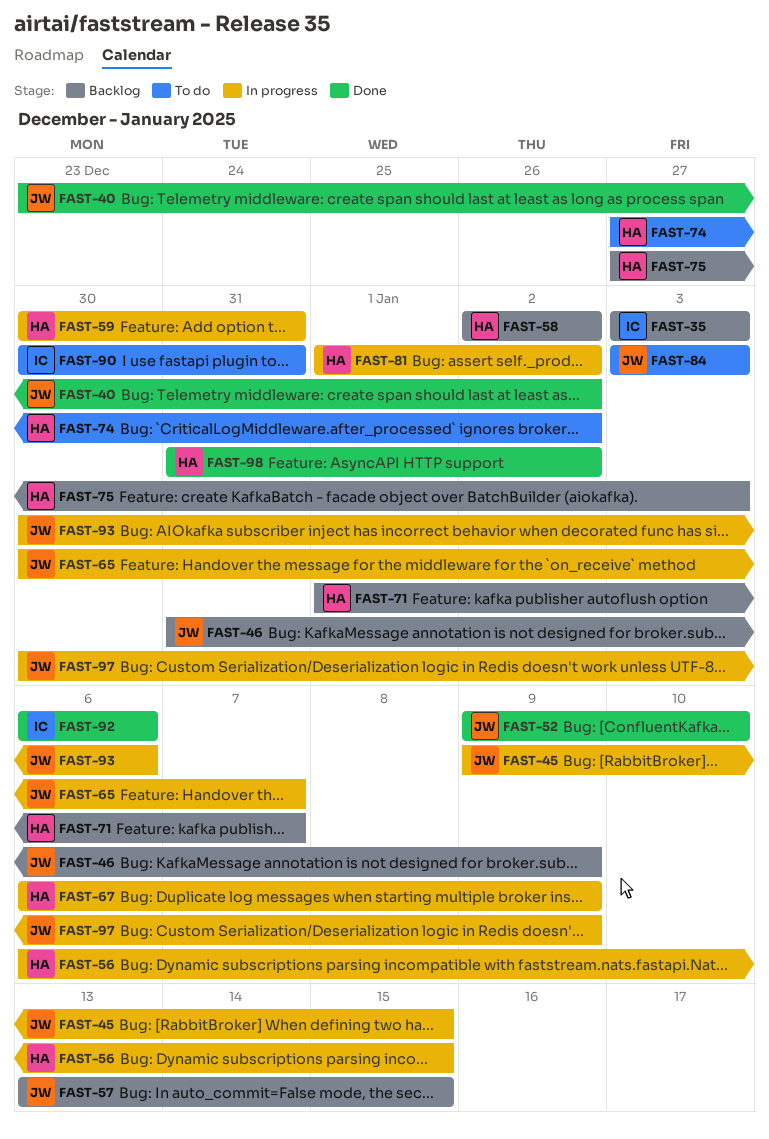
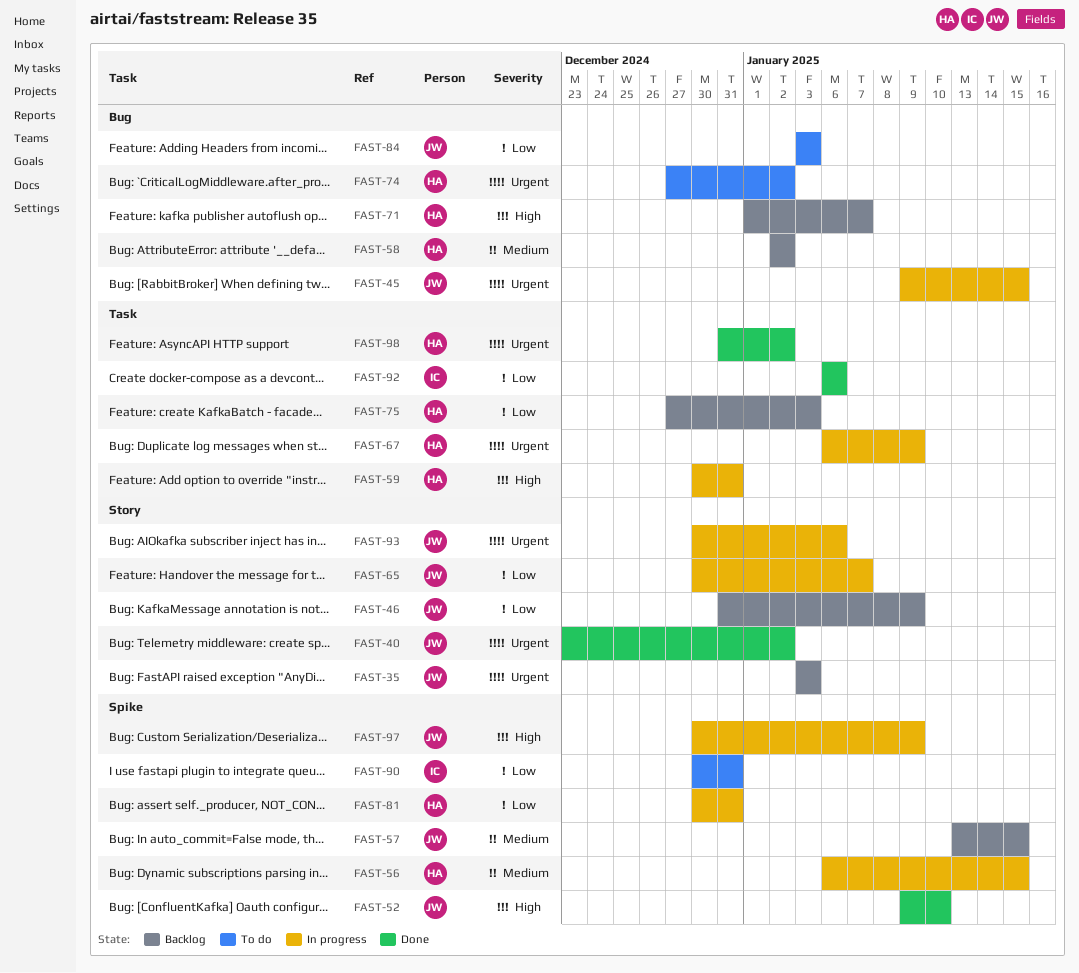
FAST-35, owner: IC -> JW
FAST-81, start: Jan 1 -> Dec 30
FAST-81, due: Jan 2 -> Dec 31

